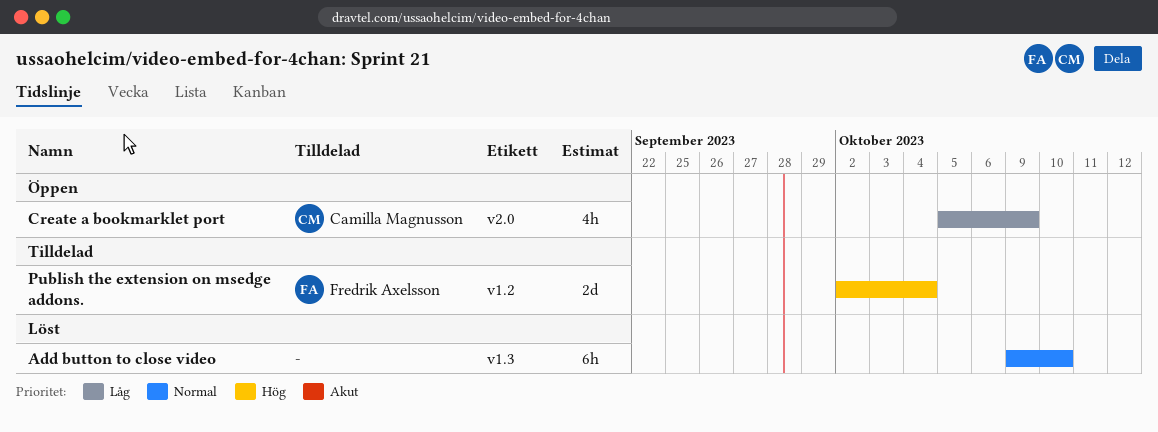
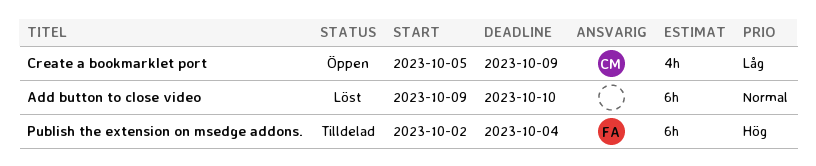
Publish the extension on msedge addons., estimate: 2d -> 6h

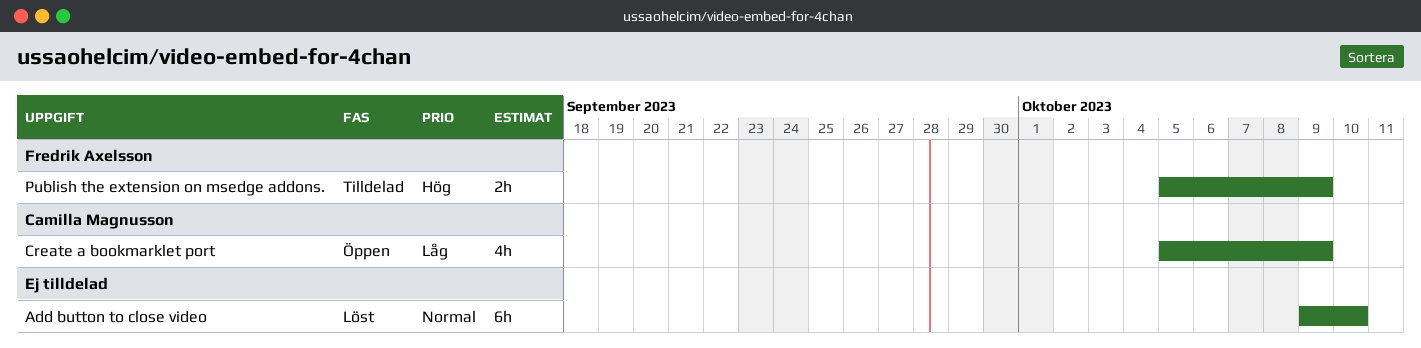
Publish the extension on msedge addons., estimate: 6h -> 2h
Publish the extension on msedge addons., start: Oct 2 -> Oct 5
Publish the extension on msedge addons., due: Oct 4 -> Oct 9

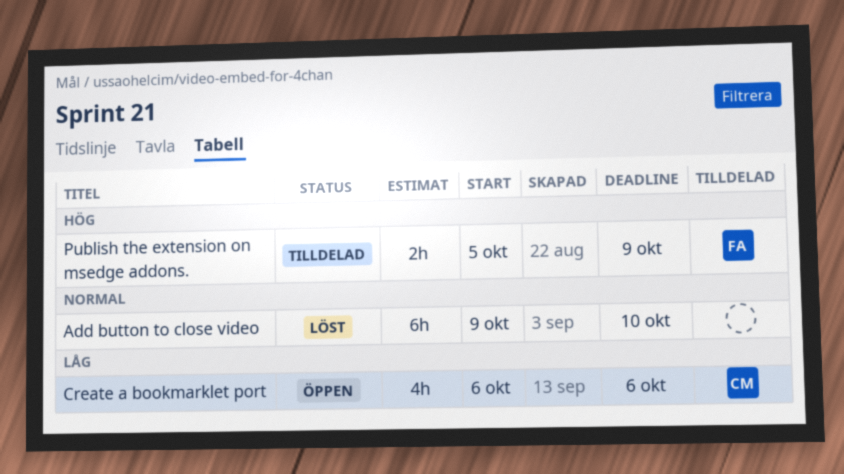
Create a bookmarklet port, start: Oct 5 -> Oct 6
Create a bookmarklet port, due: Oct 9 -> Oct 6

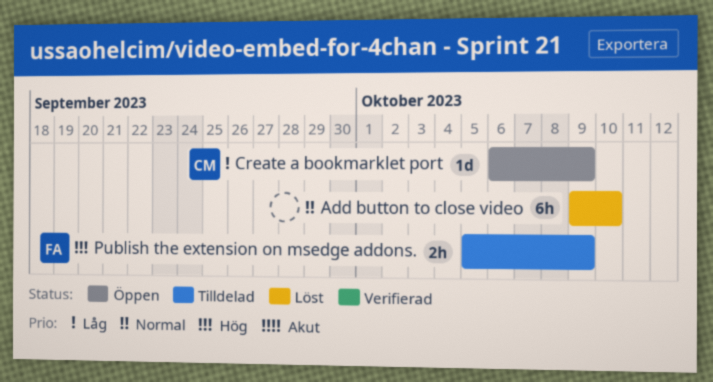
Create a bookmarklet port, estimate: 4h -> 1d
Create a bookmarklet port, due: Oct 6 -> Oct 9

